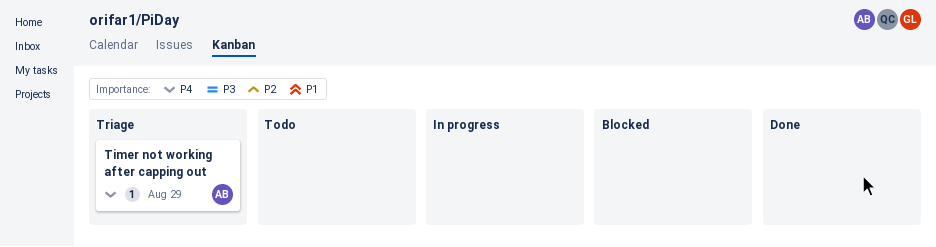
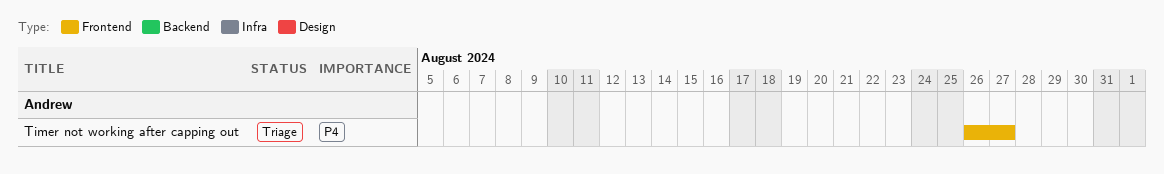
Timer not working after capping out, due: Aug 29 -> Aug 27

